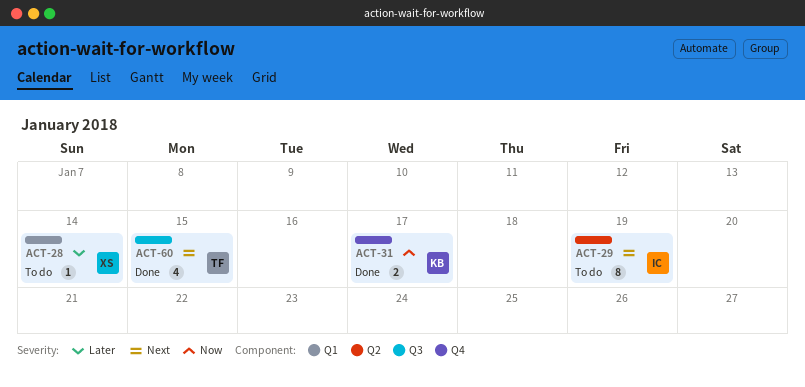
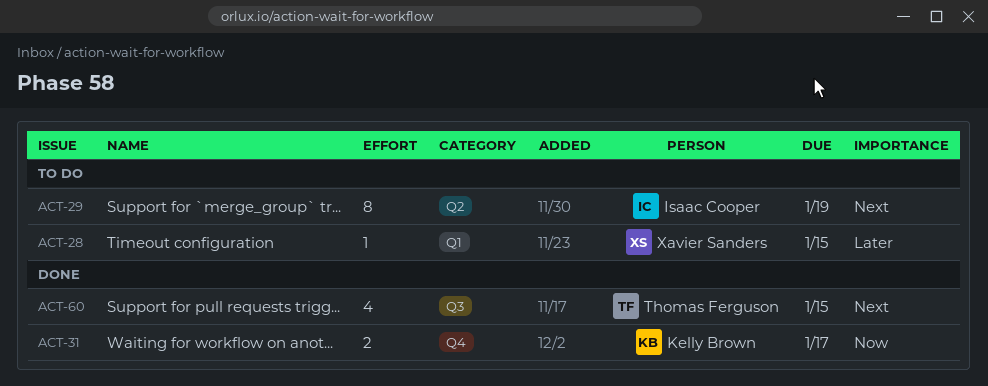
ACT-28, due: Jan 14 -> Jan 15

